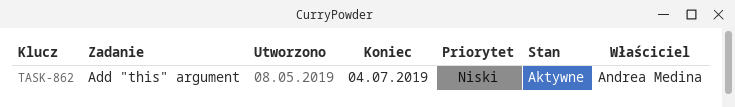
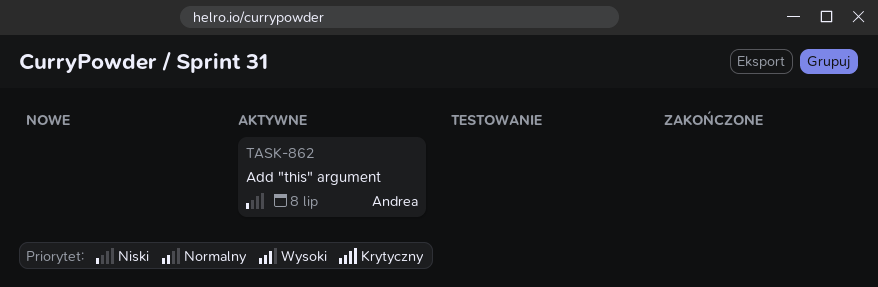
TASK-862, due: Jul 4 -> Jul 8

